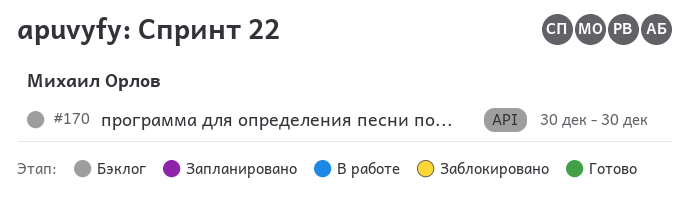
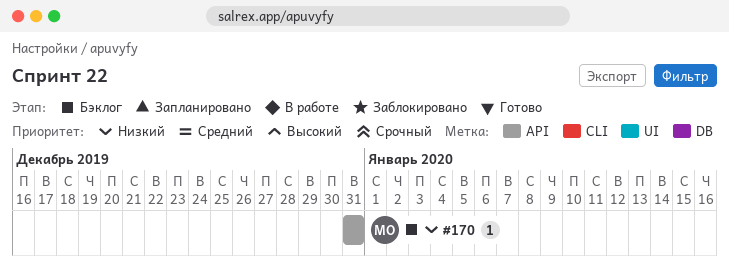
#170, start: Dec 30 -> Dec 31
#170, due: Dec 30 -> Dec 31

